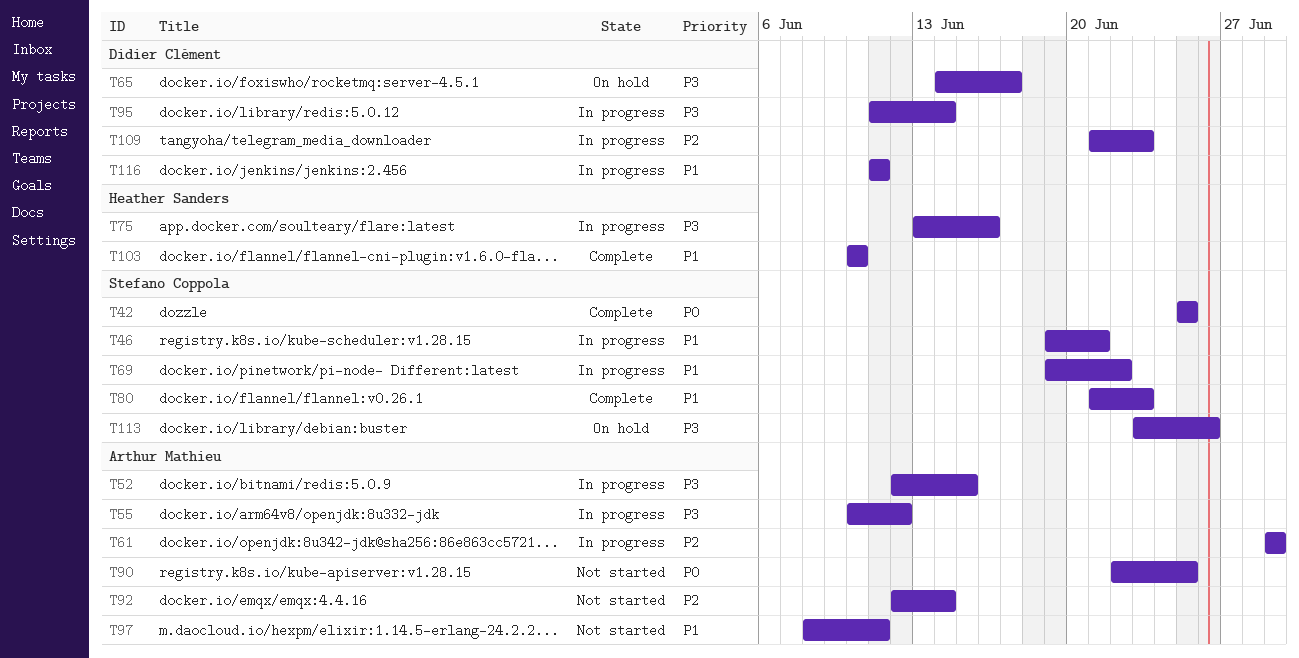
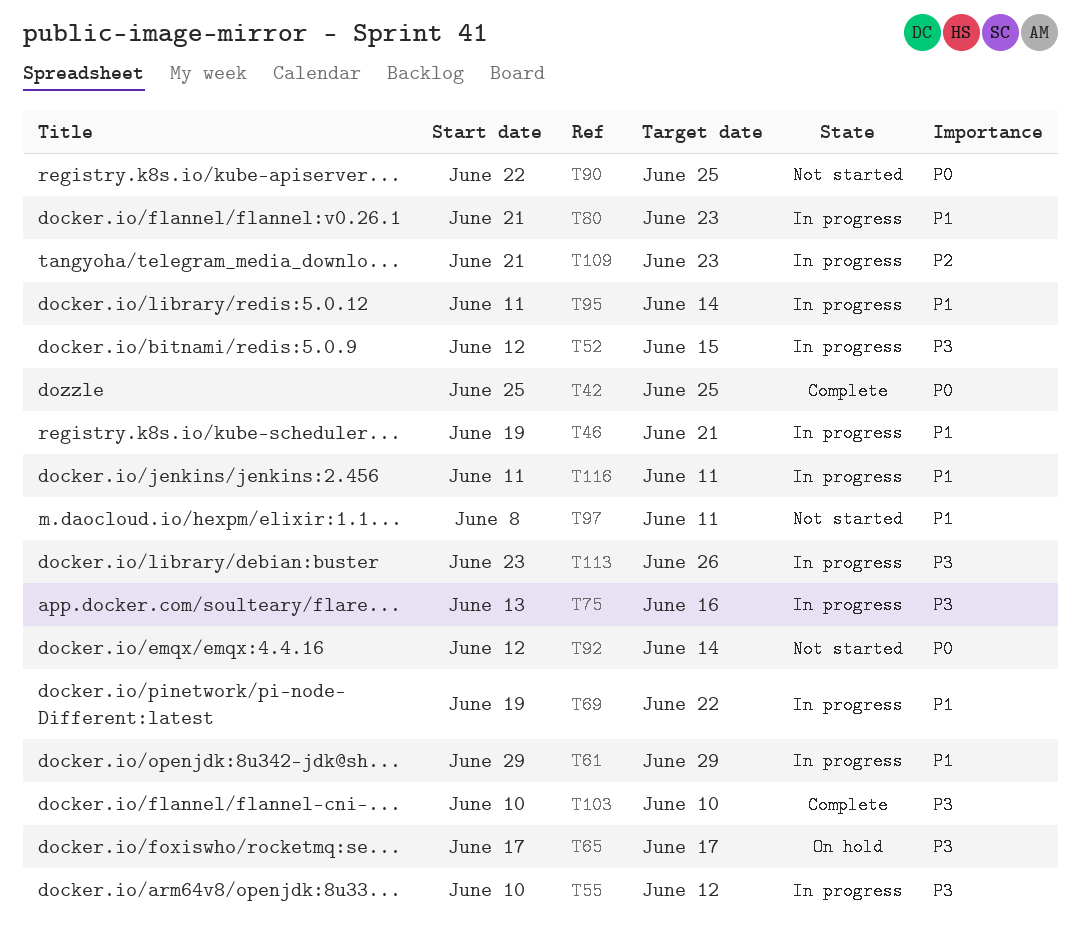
T61, priority: P2 -> P1
T65, start: Jun 14 -> Jun 17
T80, status: Complete -> In progress
T92, priority: P2 -> P0
T95, priority: P3 -> P1
T103, priority: P1 -> P3
T113, status: On hold -> In progress

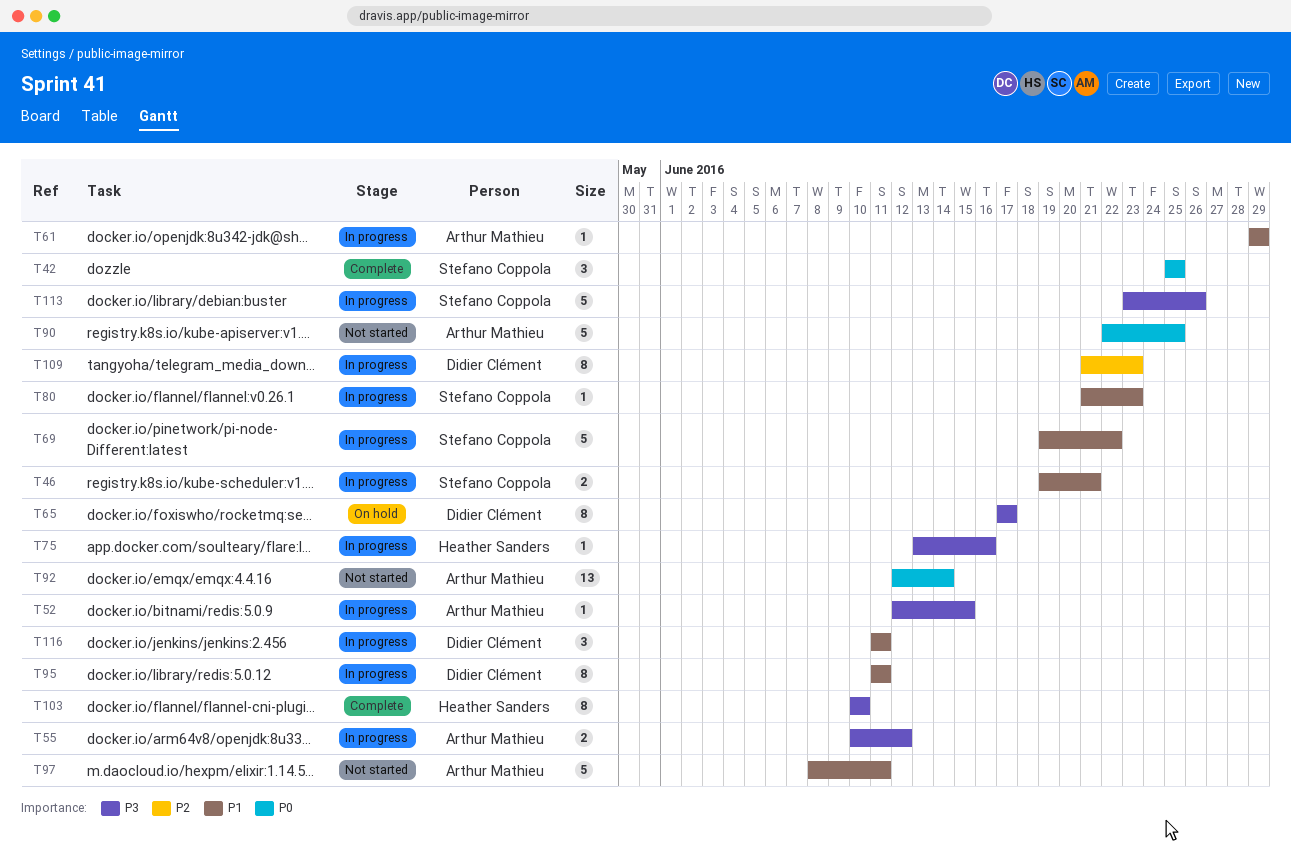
T95, due: Jun 14 -> Jun 11

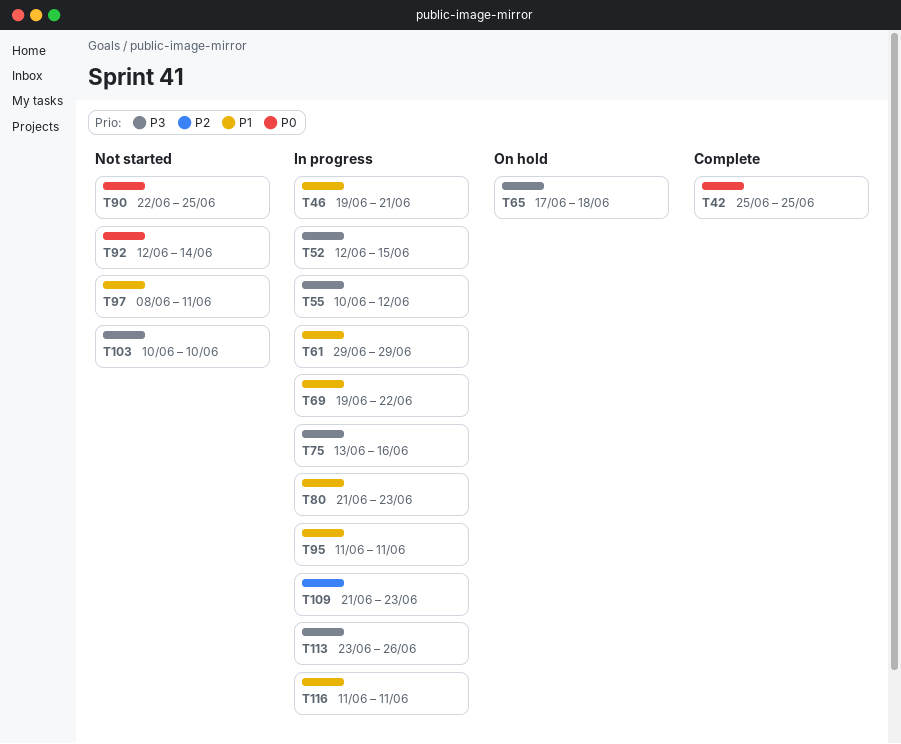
T65, due: Jun 17 -> Jun 18
T103, status: Complete -> Not started

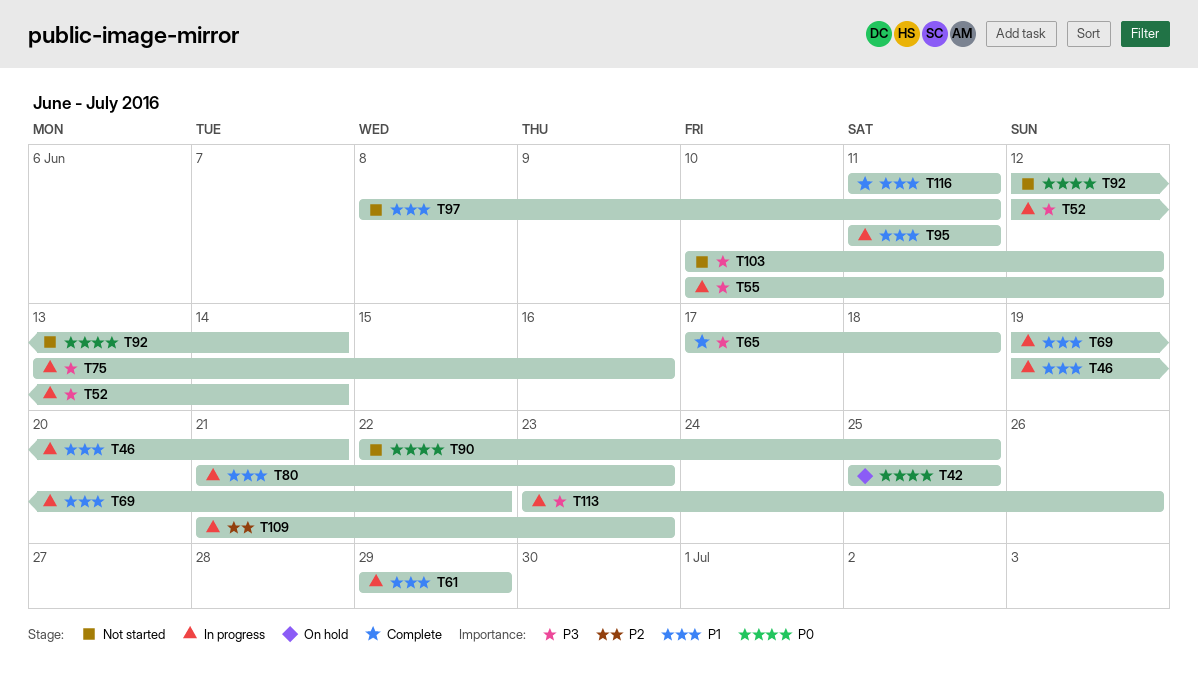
T42, status: Complete -> On hold
T52, due: Jun 15 -> Jun 14
T65, status: On hold -> Complete
T103, due: Jun 10 -> Jun 12
T116, status: In progress -> Complete

